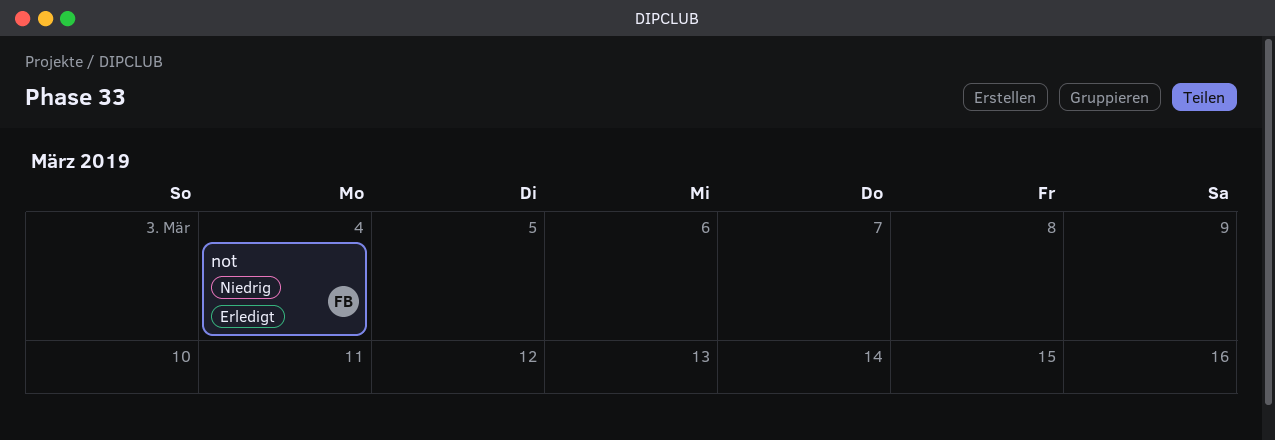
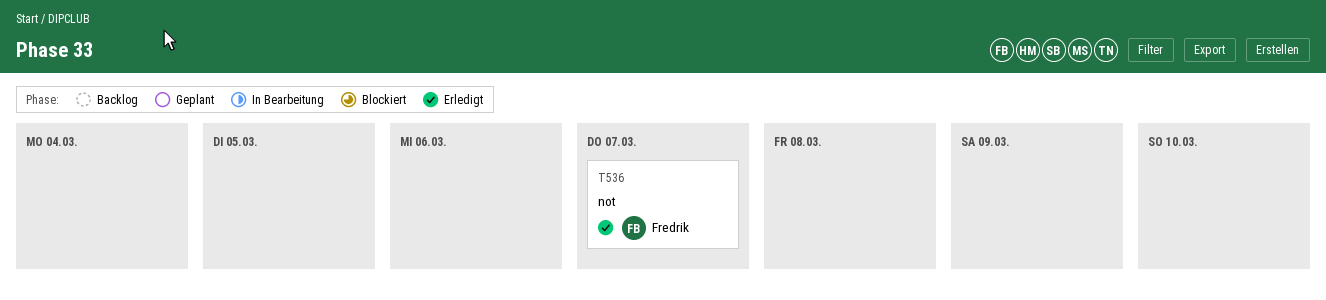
not, due: Mar 4 -> Mar 7

